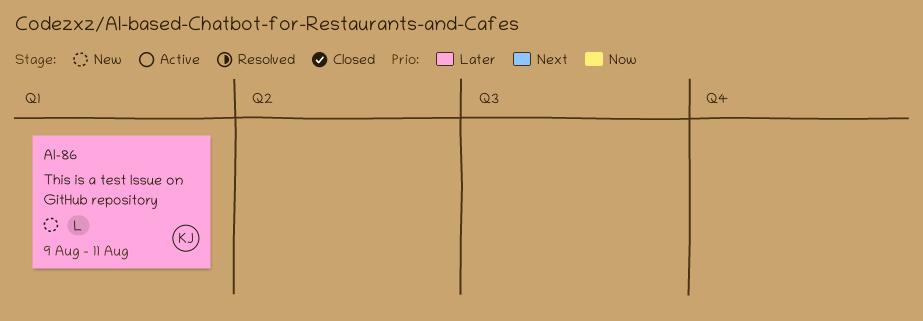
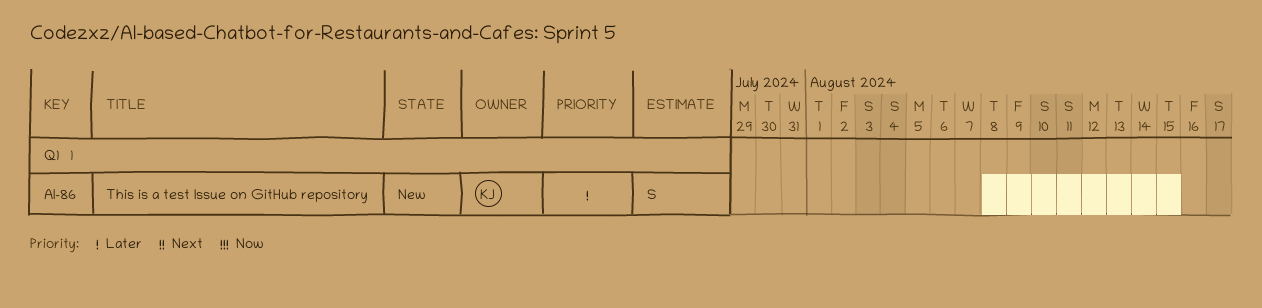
AI-86, estimate: L -> S
AI-86, start: Aug 9 -> Aug 8
AI-86, due: Aug 11 -> Aug 15

